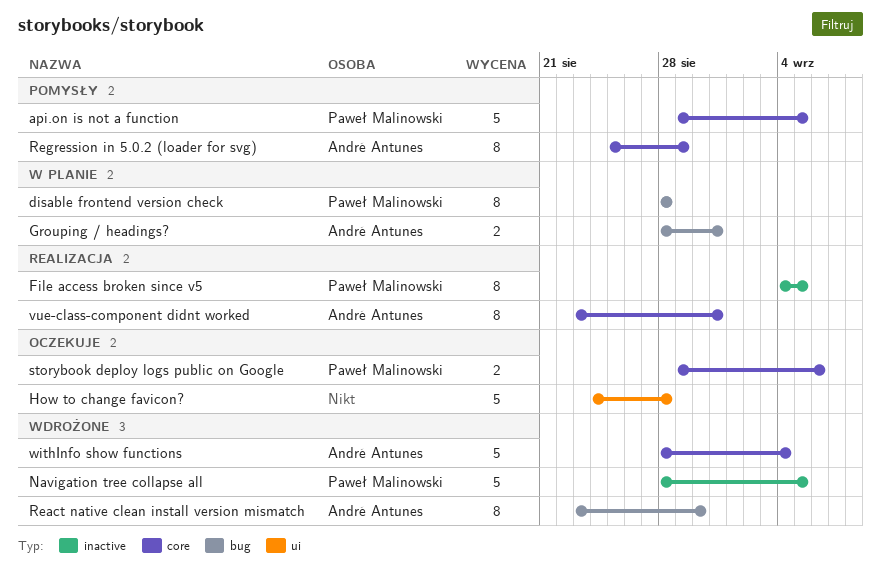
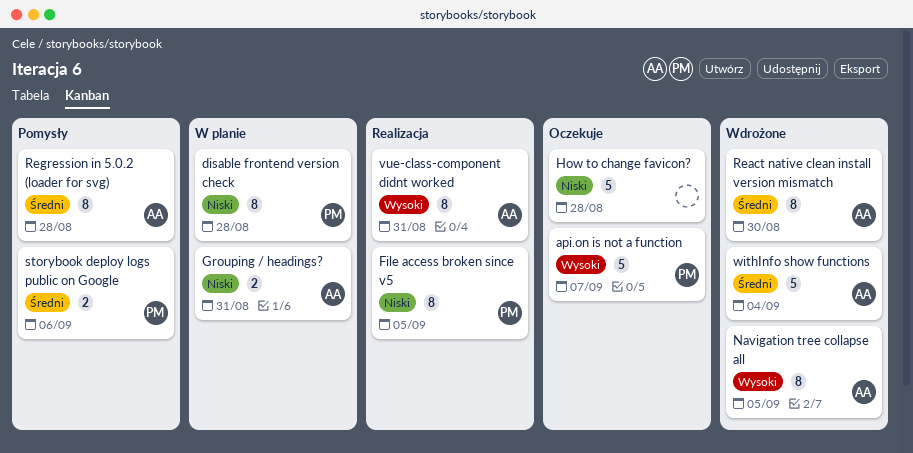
api.on is not a function, status: Pomysły -> Oczekuje
api.on is not a function, due: Sep 5 -> Sep 7
Navigation tree collapse all, owner: Paweł Malinowski -> André Antunes
Navigation tree collapse all, estimate: 5 -> 8
Regression in 5.0.2 (loader for svg), due: Aug 29 -> Aug 28
storybook deploy logs public on Google, status: Oczekuje -> Pomysły

